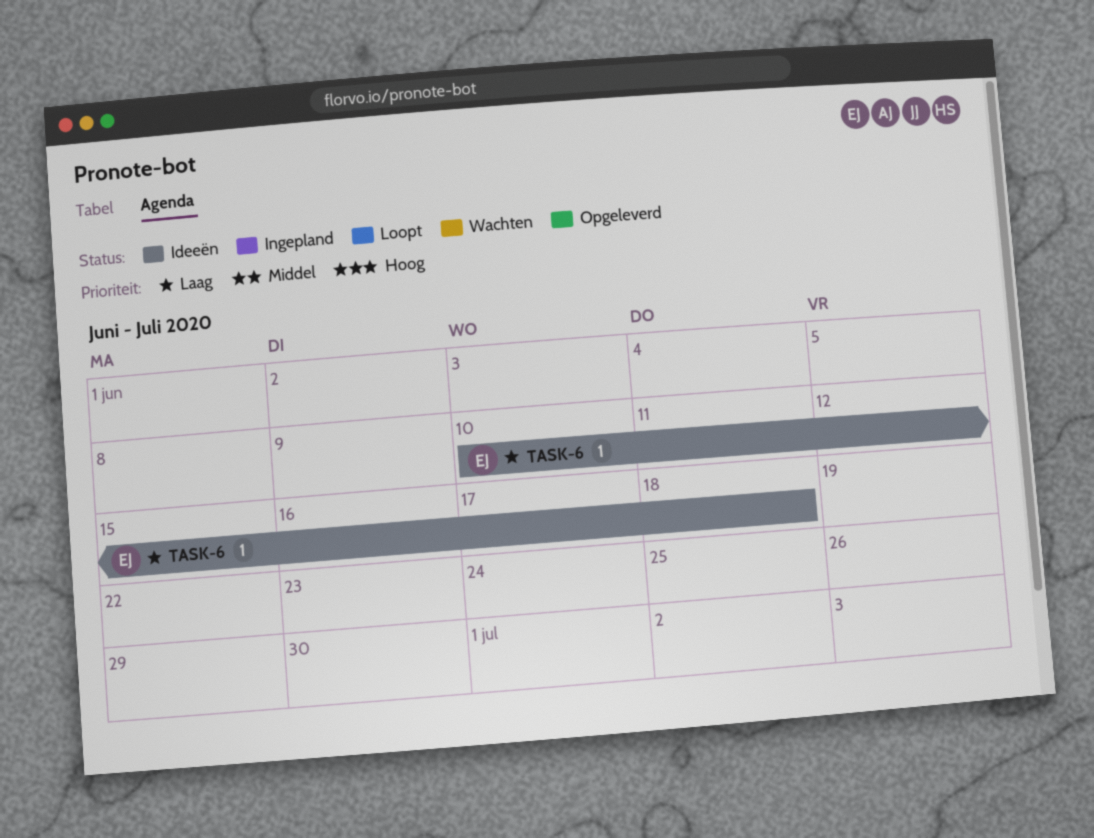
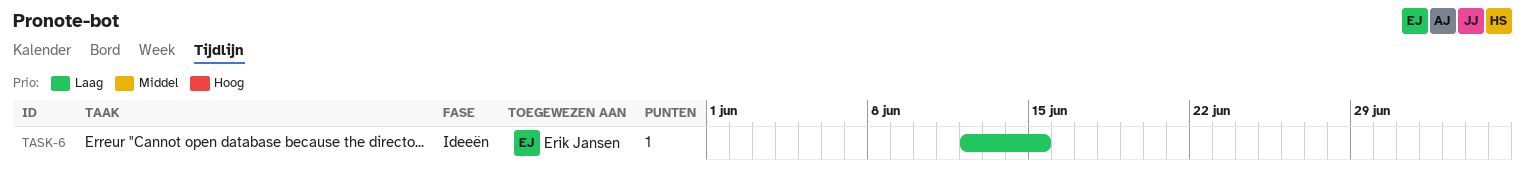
TASK-6, start: Jun 10 -> Jun 12
TASK-6, due: Jun 18 -> Jun 15

